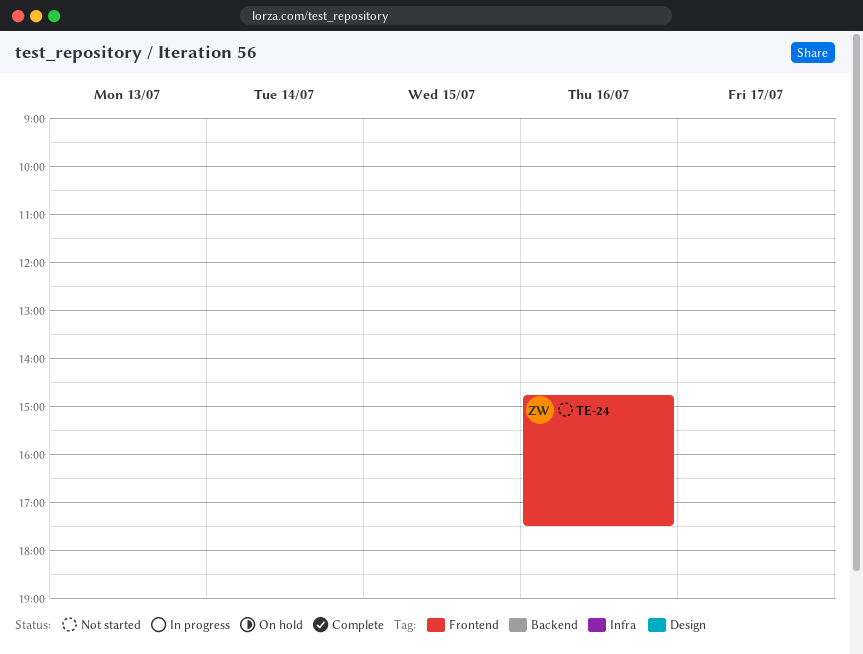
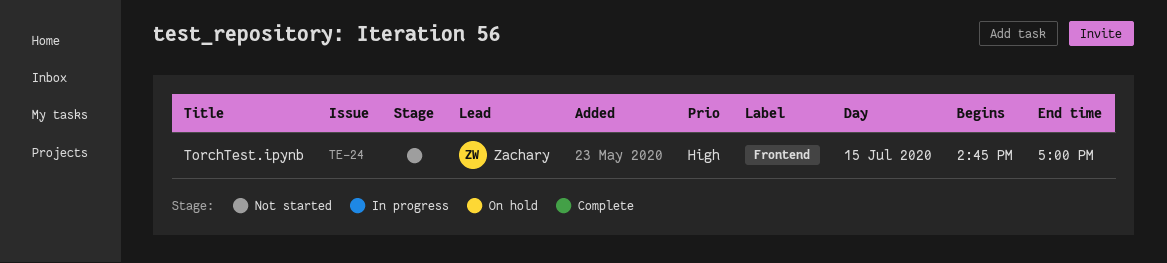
TE-24, day: Jul 16 -> Jul 15
TE-24, ends: 17:30 -> 17:00

